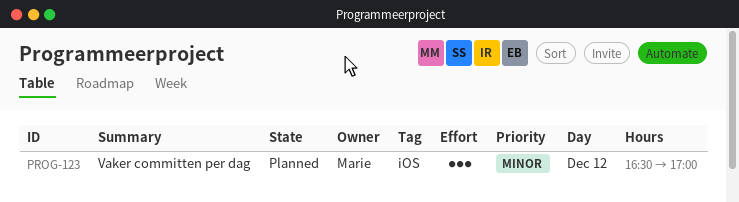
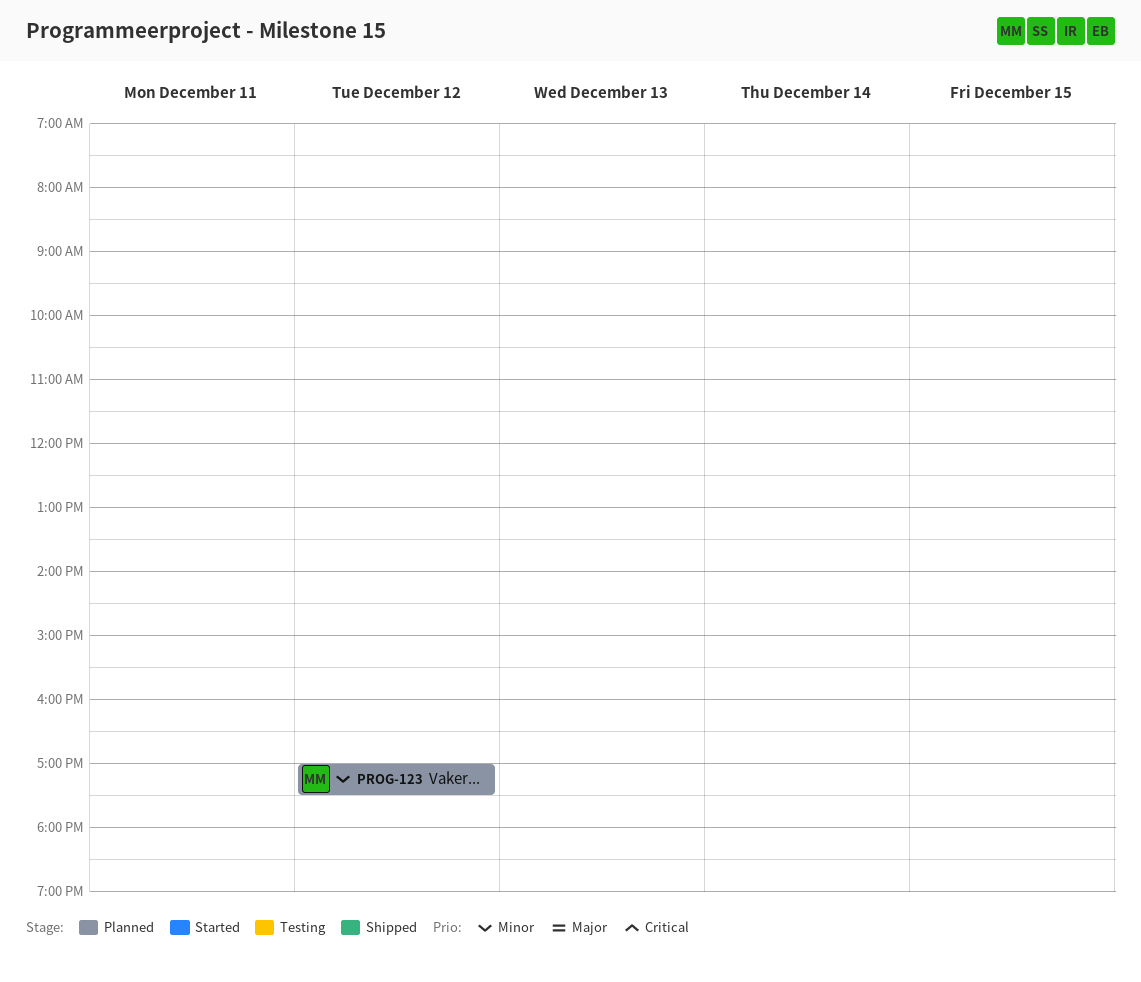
PROG-123, begins: 16:30 -> 17:00
PROG-123, ends: 17:00 -> 17:30

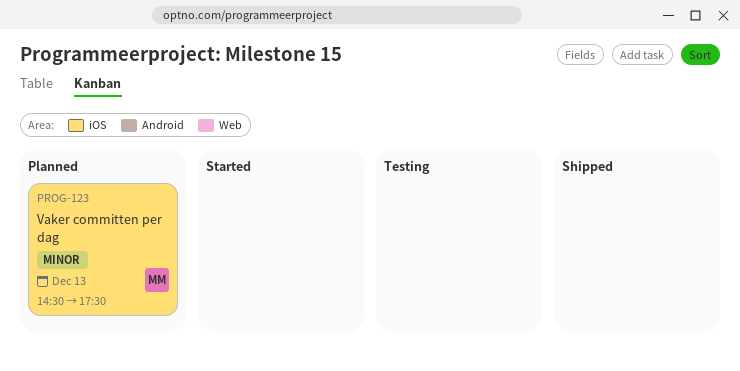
PROG-123, day: Dec 12 -> Dec 13
PROG-123, begins: 17:00 -> 14:30

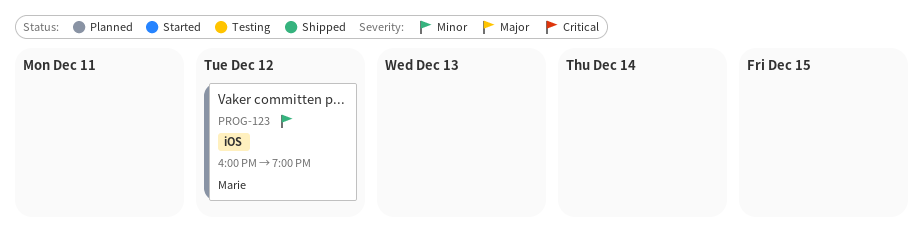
PROG-123, day: Dec 13 -> Dec 12
PROG-123, begins: 14:30 -> 16:00
PROG-123, ends: 17:30 -> 19:00

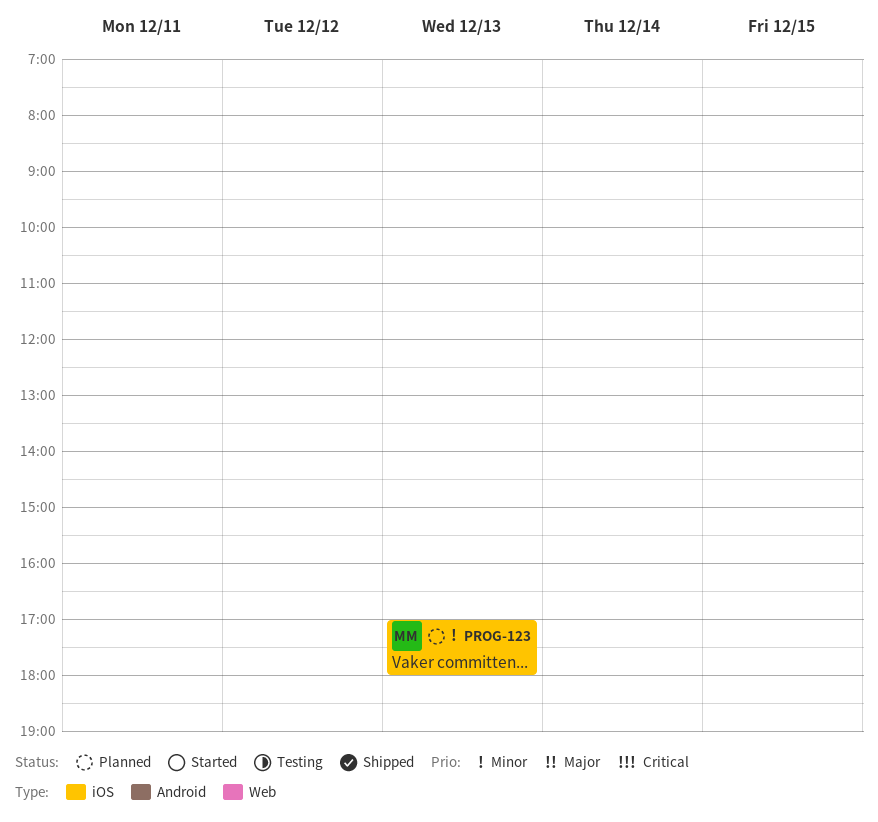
PROG-123, day: Dec 12 -> Dec 13
PROG-123, begins: 16:00 -> 17:00
PROG-123, ends: 19:00 -> 18:00

